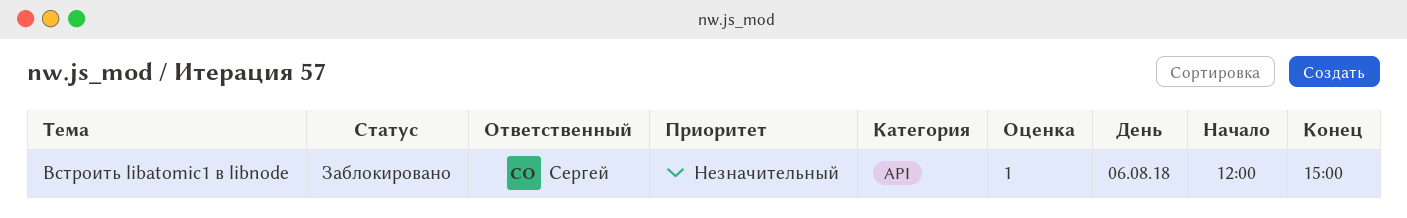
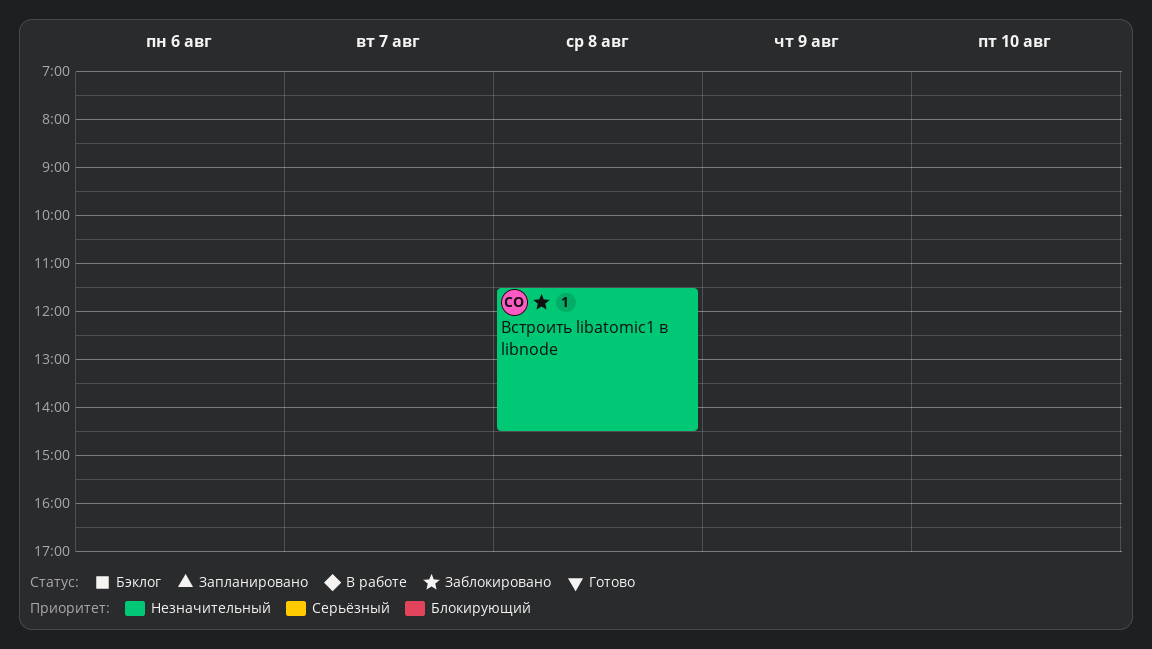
Встроить libatomic1 в libnode, day: Aug 6 -> Aug 8
Встроить libatomic1 в libnode, begins: 12:00 -> 11:30
Встроить libatomic1 в libnode, ends: 15:00 -> 14:30

